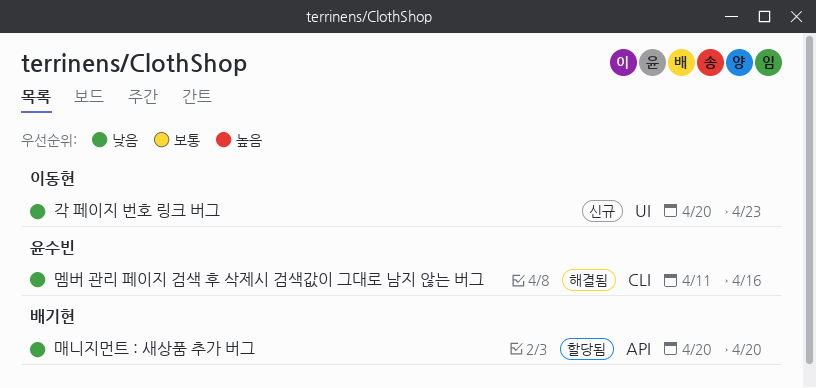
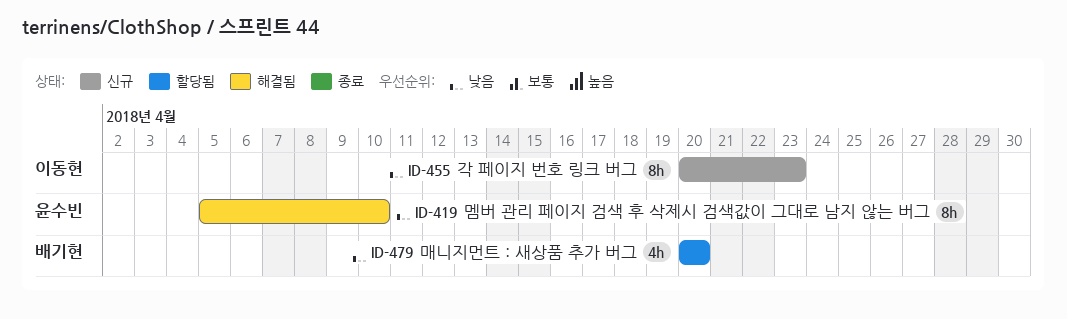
멤버 관리 페이지 검색 후 삭제시 검색값이 그대로 남지 않는 버그, start: Apr 11 -> Apr 5
멤버 관리 페이지 검색 후 삭제시 검색값이 그대로 남지 않는 버그, due: Apr 16 -> Apr 10

